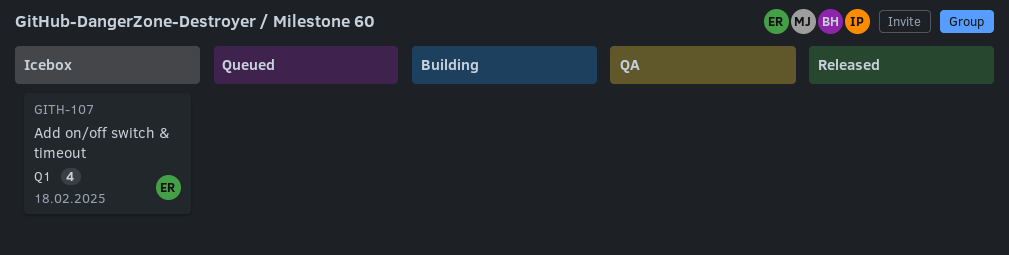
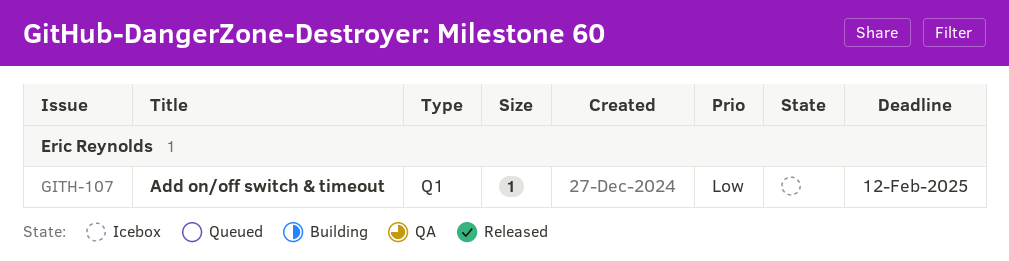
GITH-107, estimate: 4 -> 1
GITH-107, due: Feb 18 -> Feb 12

